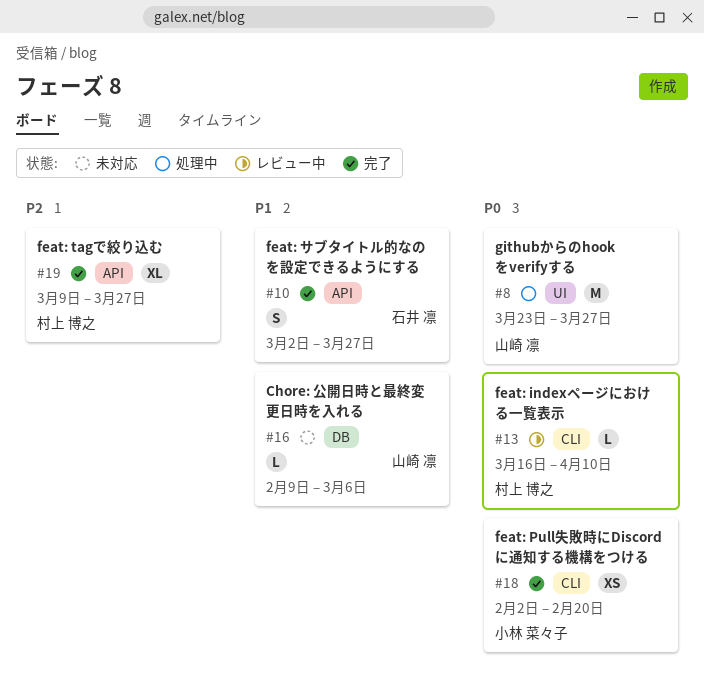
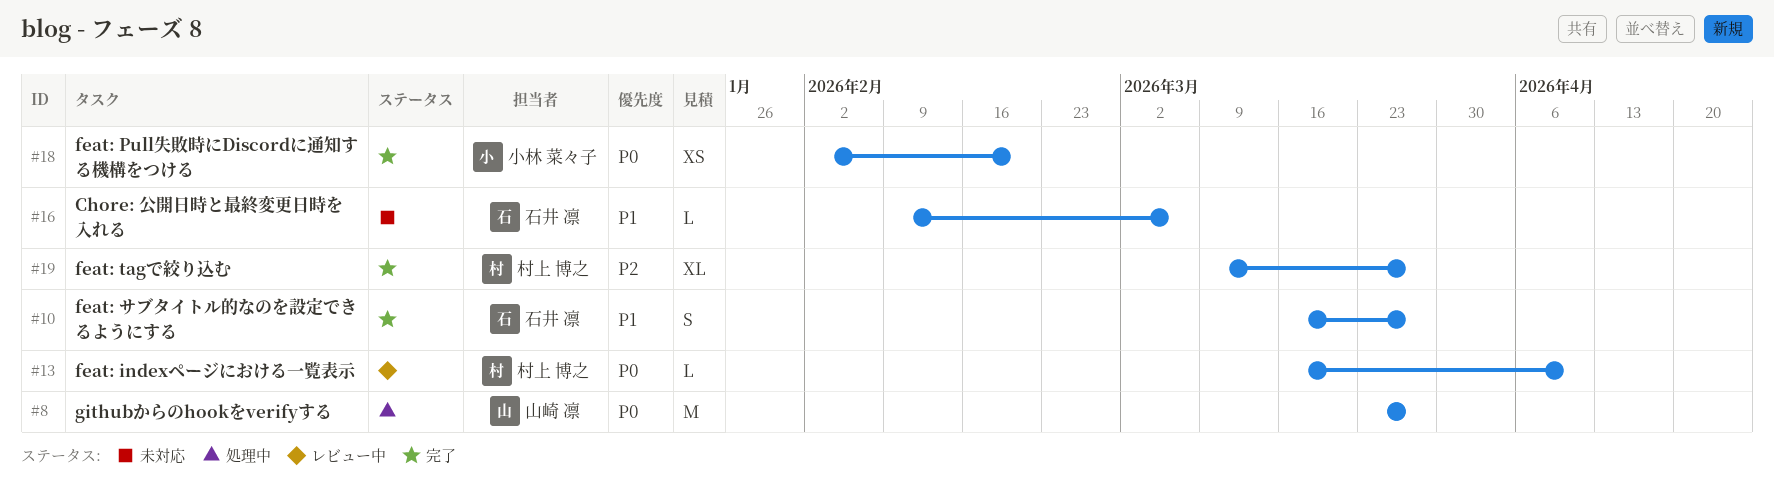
#10, start: Mar 2 -> Mar 16
#16, owner: 山崎 凛 -> 石井 凛

